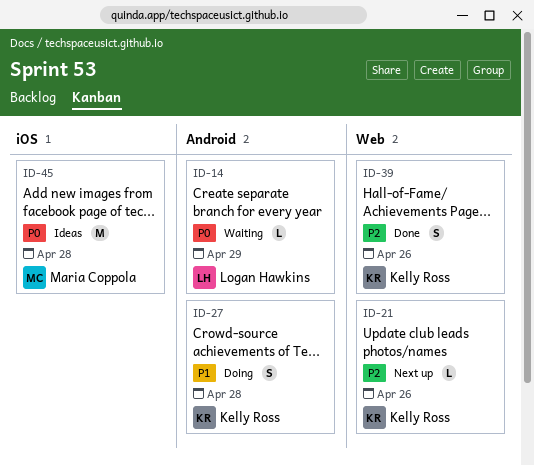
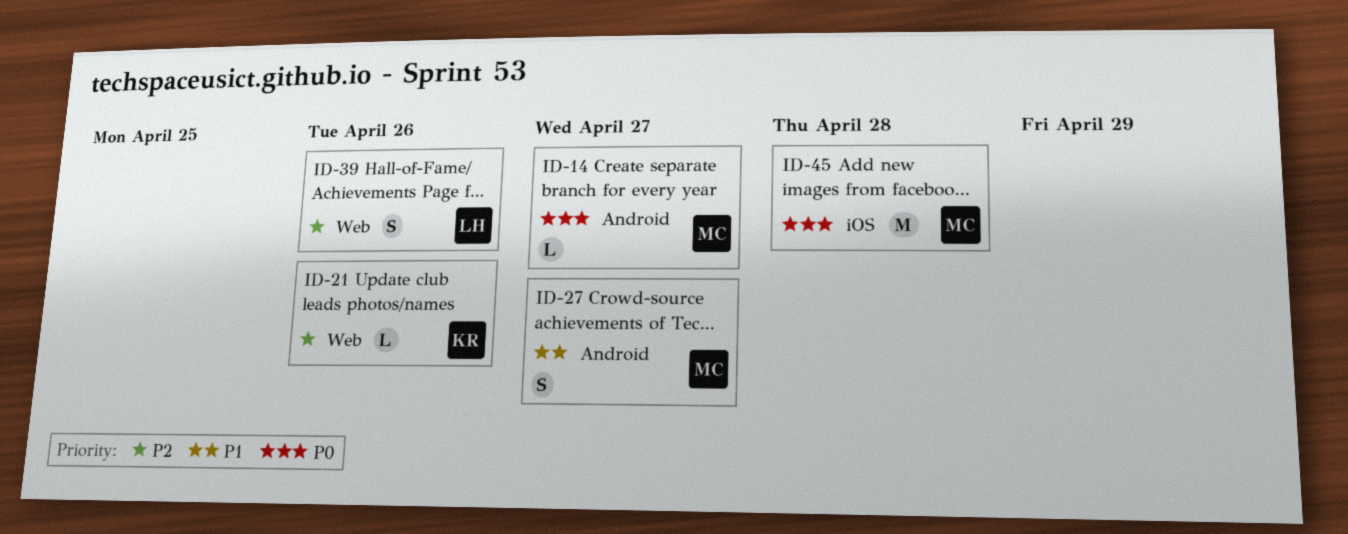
ID-14, owner: Logan Hawkins -> Maria Coppola
ID-14, due: Apr 29 -> Apr 27
ID-27, owner: Kelly Ross -> Maria Coppola
ID-27, due: Apr 28 -> Apr 27
ID-39, owner: Kelly Ross -> Logan Hawkins

